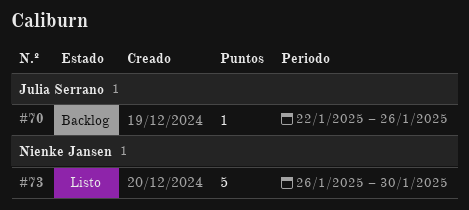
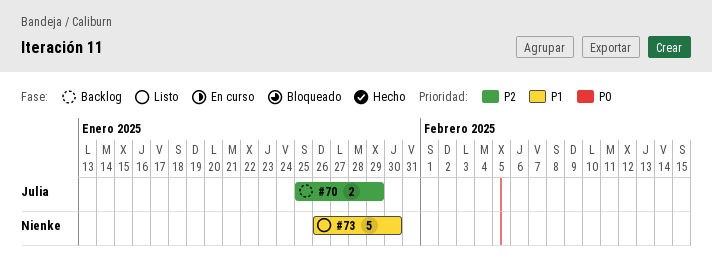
#70, estimate: 1 -> 2
#70, start: Jan 22 -> Jan 25
#70, due: Jan 26 -> Jan 29

